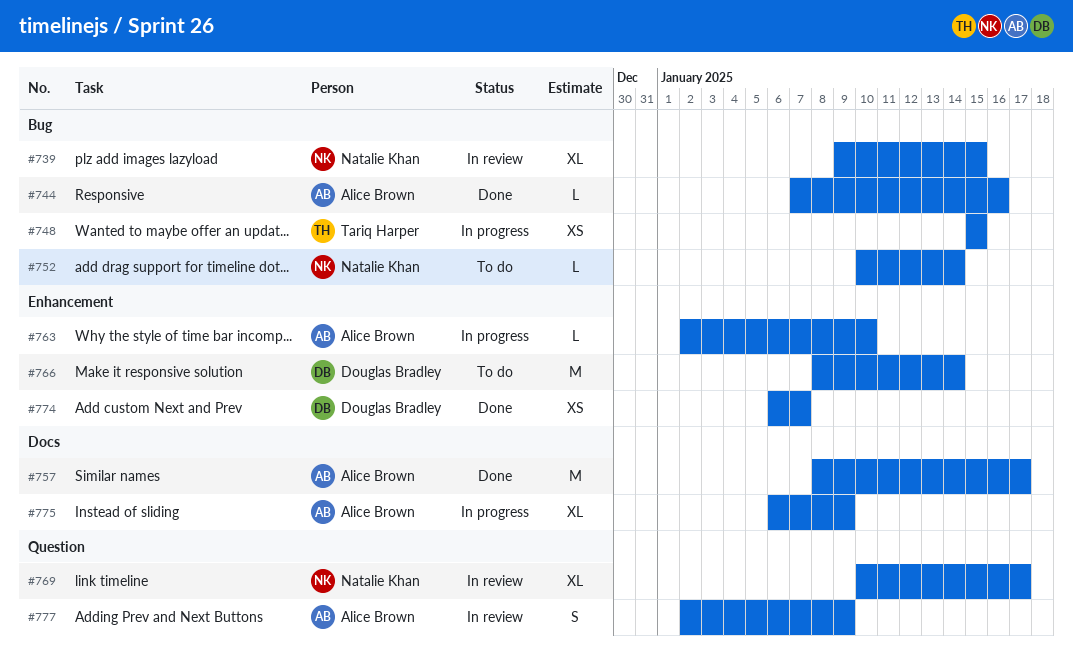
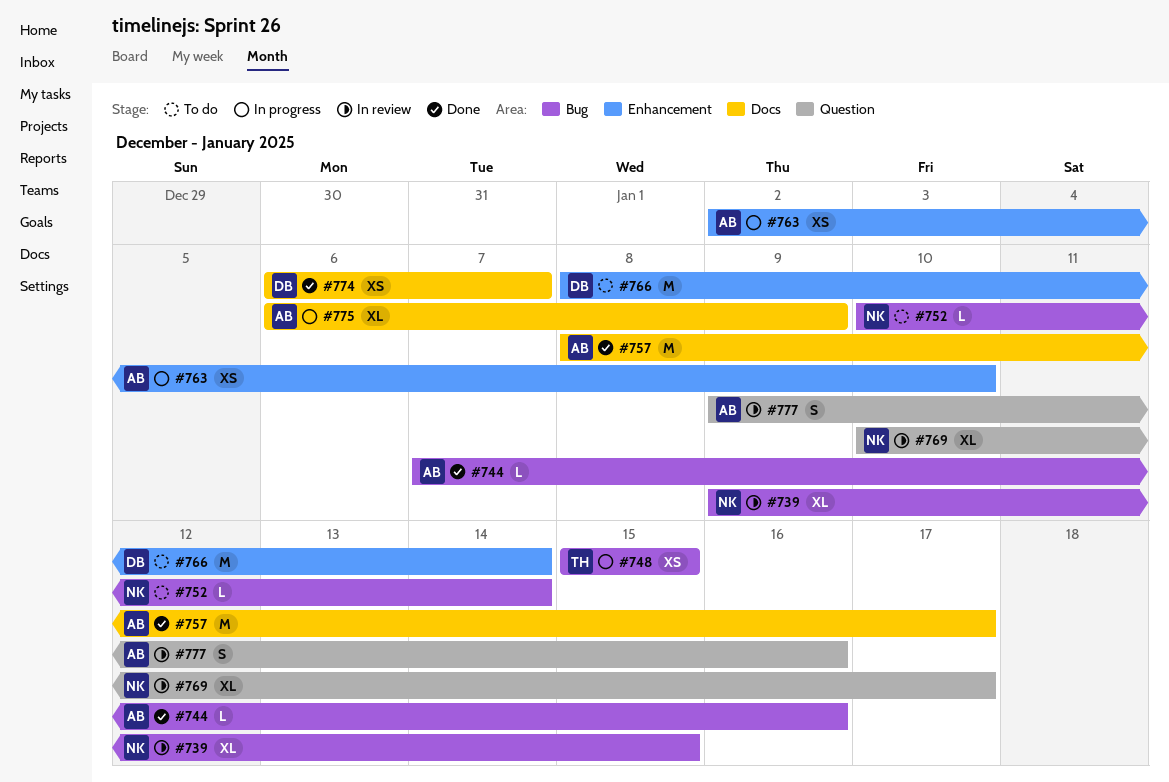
#763, estimate: L -> XS
#774, label: Enhancement -> Docs
#777, start: Jan 2 -> Jan 9
#777, due: Jan 9 -> Jan 16

